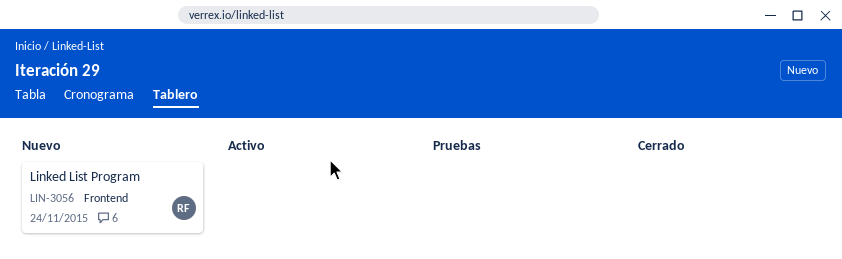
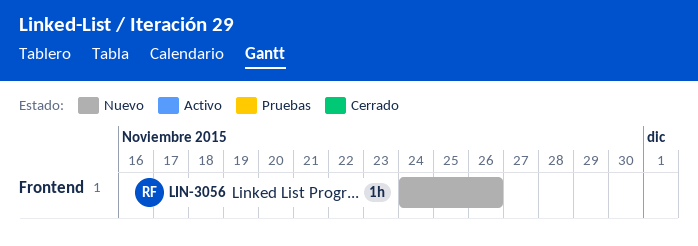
LIN-3056, due: Nov 24 -> Nov 26

